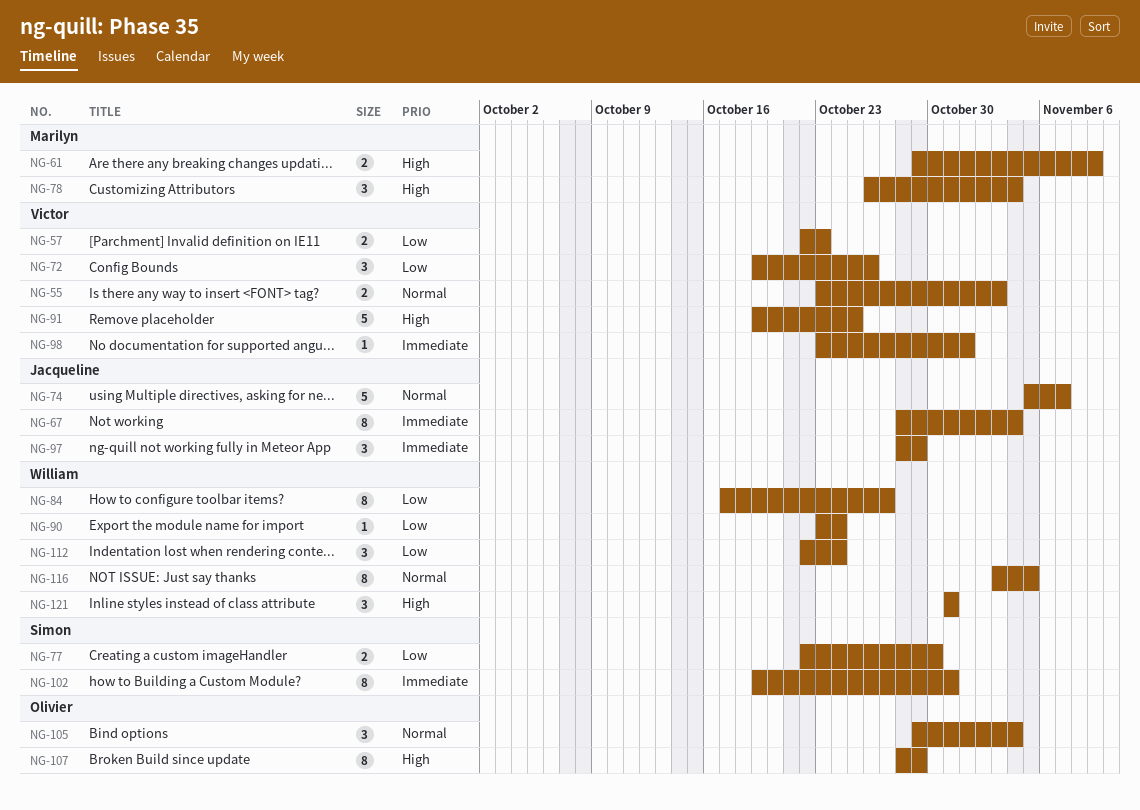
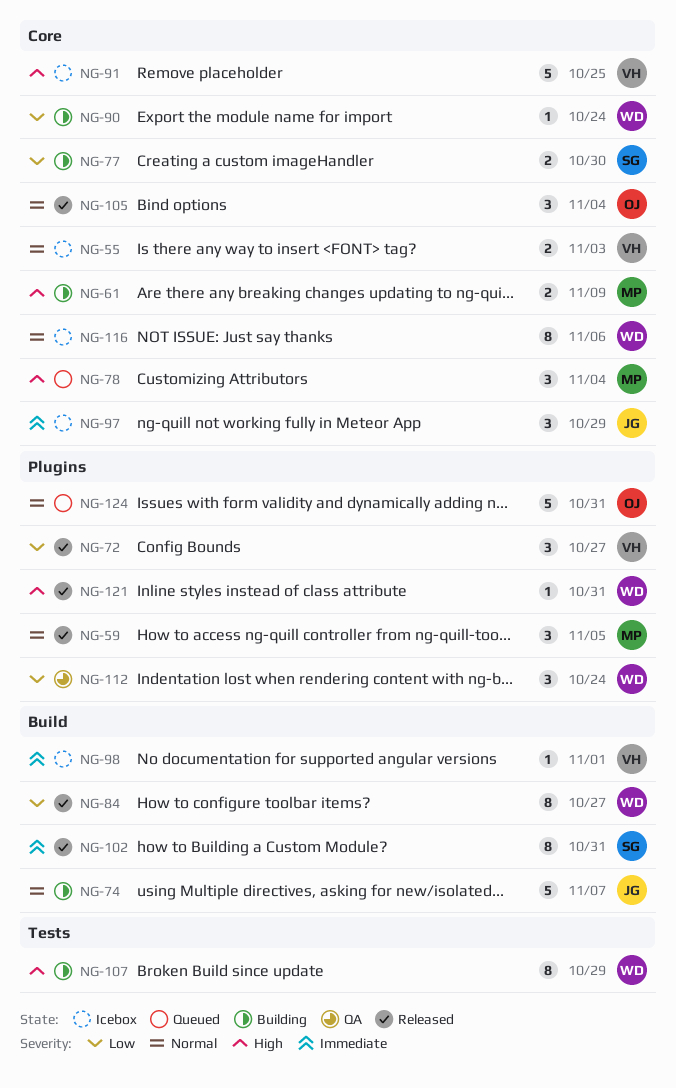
NG-57: present -> none
NG-59: none -> present
NG-67: present -> none
NG-72, due: Oct 26 -> Oct 27
NG-107, owner: Olivier -> William
NG-116, due: Nov 5 -> Nov 6
NG-121, estimate: 3 -> 1
NG-124: none -> present

